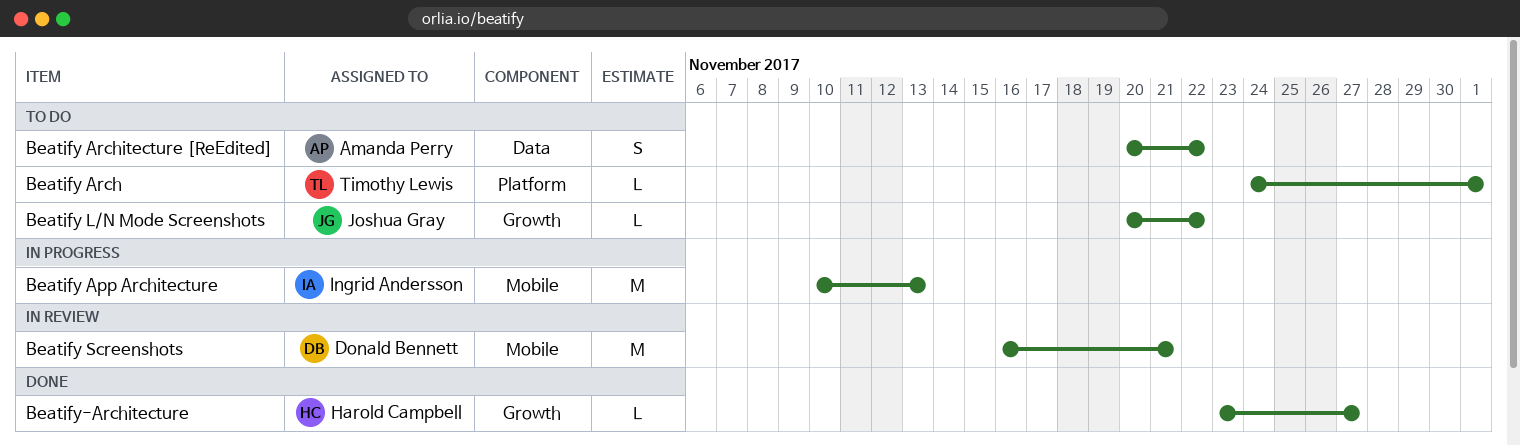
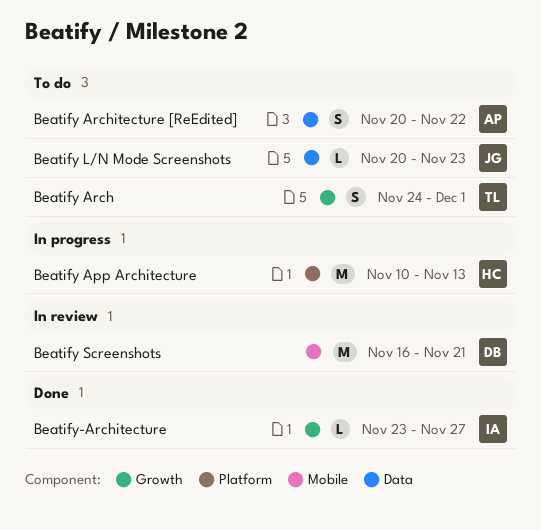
Beatify App Architecture, owner: Ingrid Andersson -> Harold Campbell
Beatify App Architecture, label: Mobile -> Platform
Beatify Arch, label: Platform -> Growth
Beatify Arch, estimate: L -> S
Beatify L/N Mode Screenshots, label: Growth -> Data
Beatify L/N Mode Screenshots, due: Nov 22 -> Nov 23
Beatify-Architecture, owner: Harold Campbell -> Ingrid Andersson

